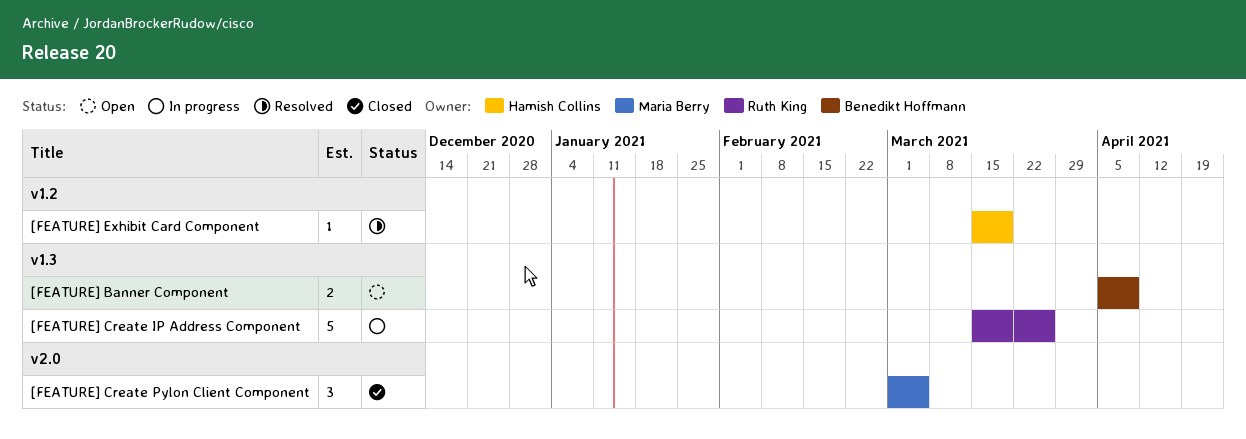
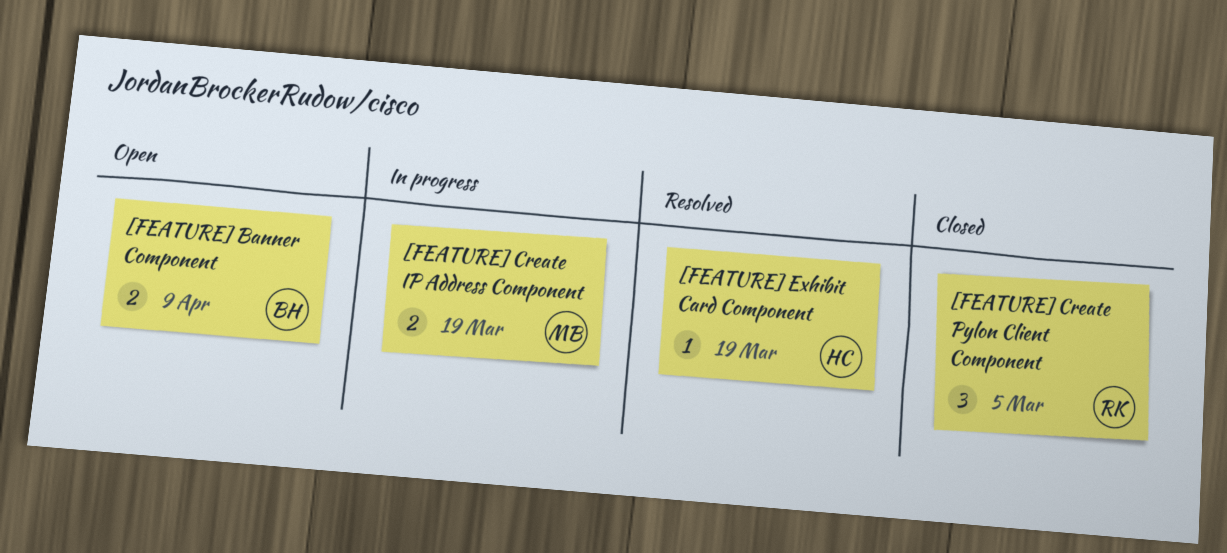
[FEATURE] Create IP Address Component, owner: Ruth King -> Maria Berry
[FEATURE] Create IP Address Component, estimate: 5 -> 2
[FEATURE] Create IP Address Component, due: Mar 26 -> Mar 19
[FEATURE] Create Pylon Client Component, owner: Maria Berry -> Ruth King

